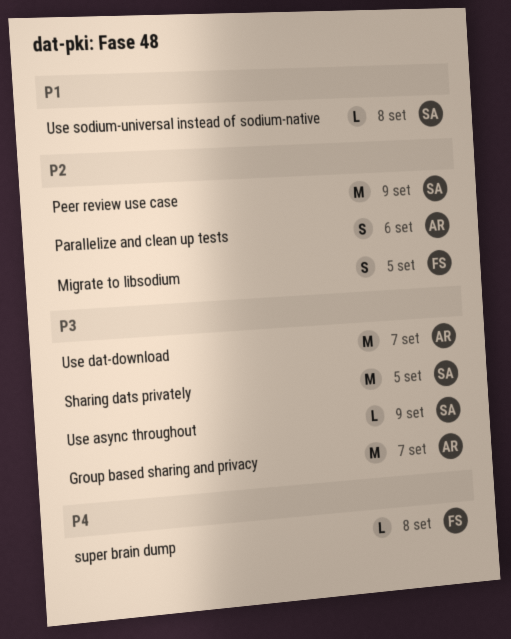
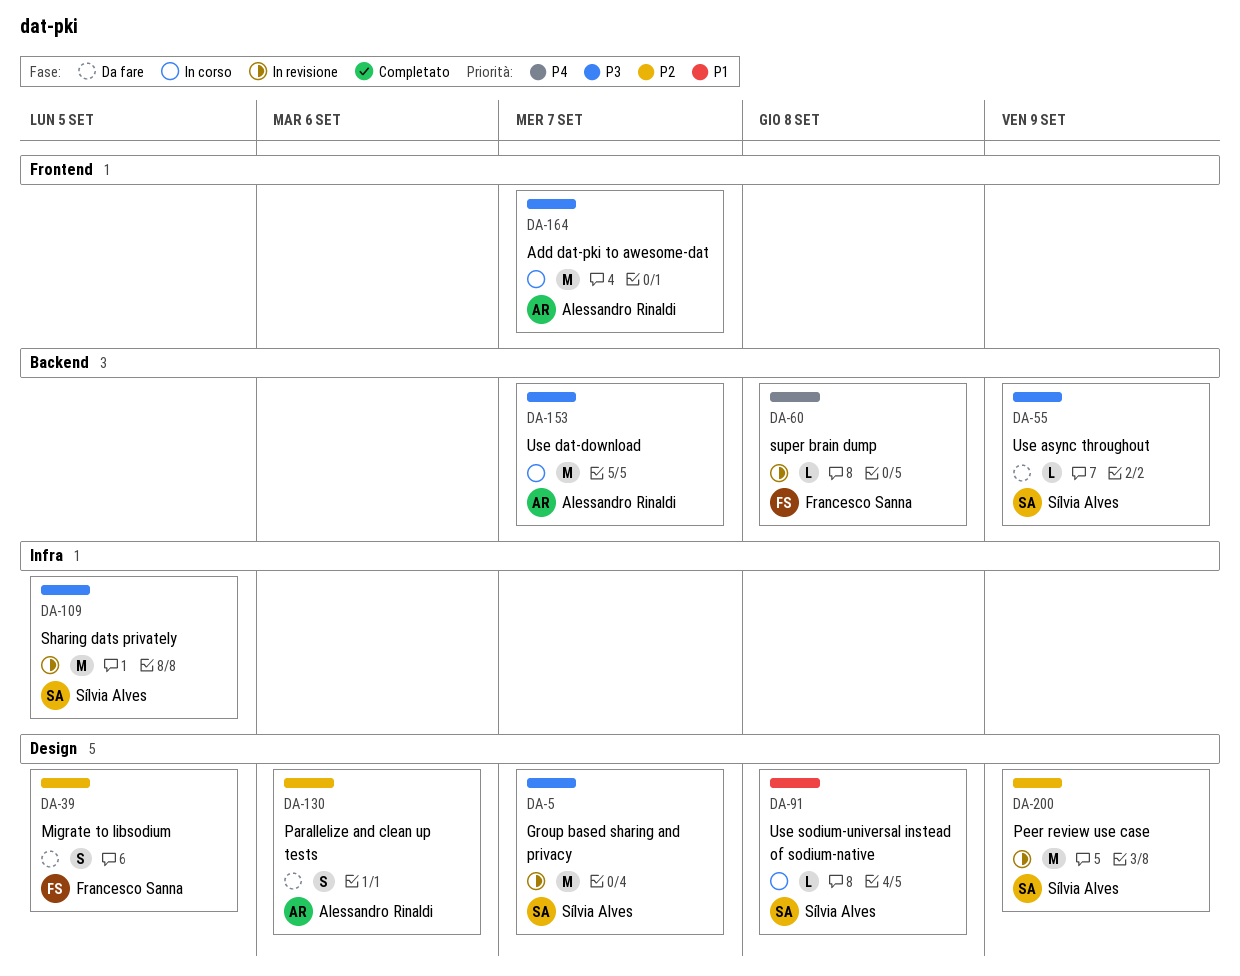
Add dat-pki to awesome-dat: none -> present
Group based sharing and privacy, owner: Alessandro Rinaldi -> Sílvia Alves

